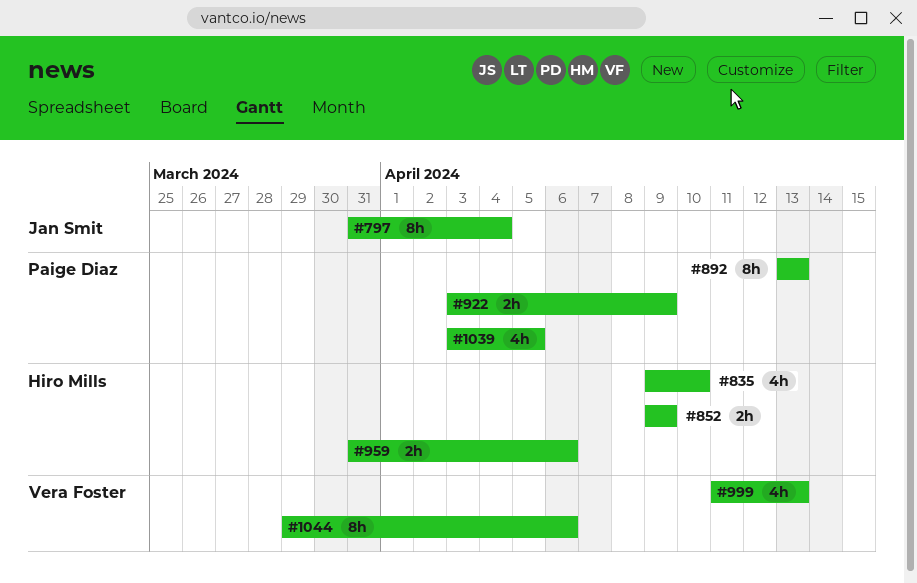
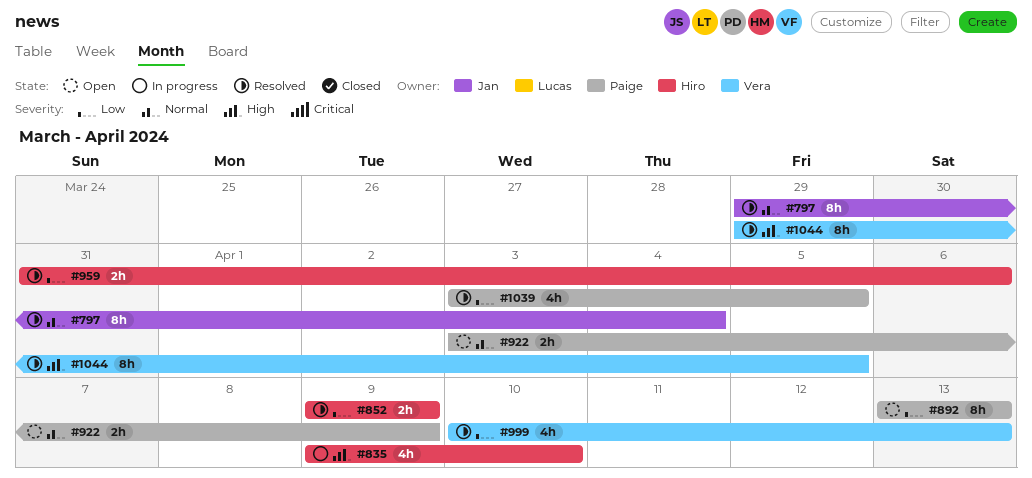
#797, start: Mar 31 -> Mar 29
#999, start: Apr 11 -> Apr 10
#1044, due: Apr 6 -> Apr 5

